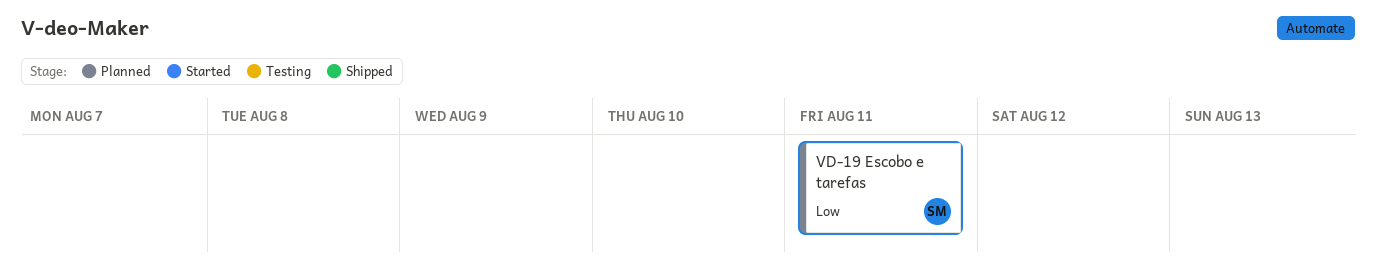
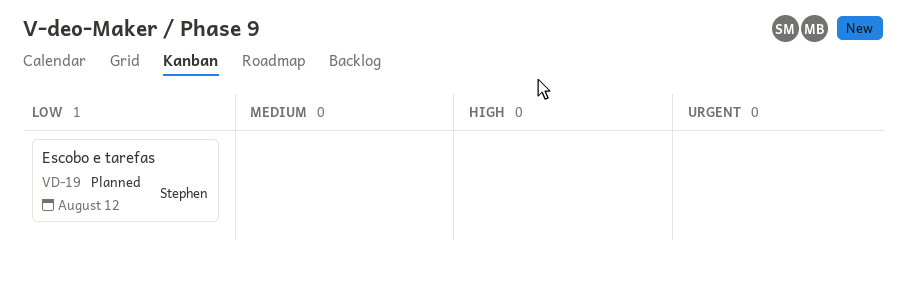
VD-19, due: Aug 11 -> Aug 12

